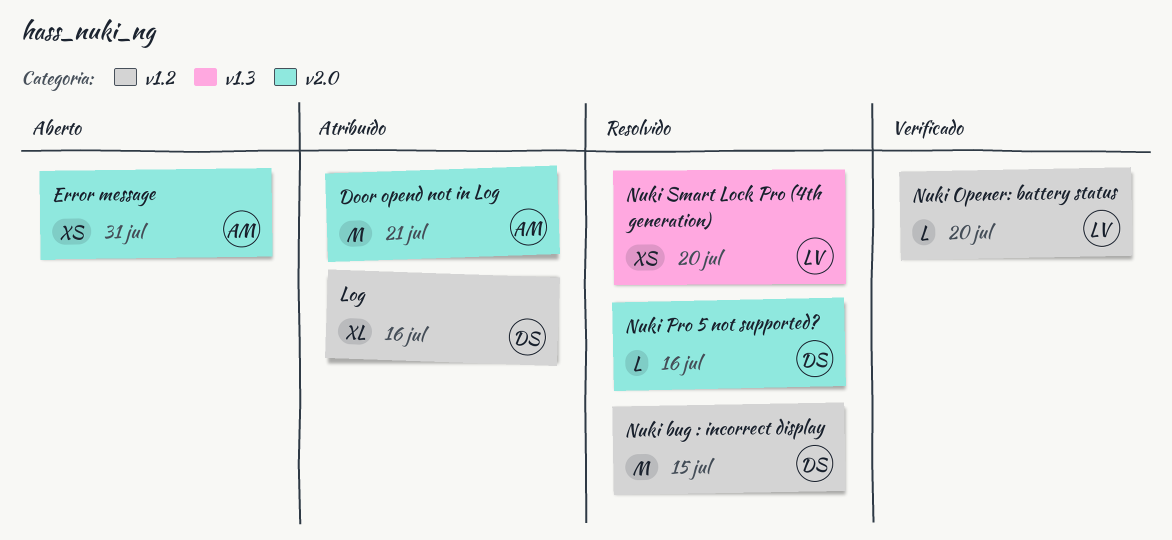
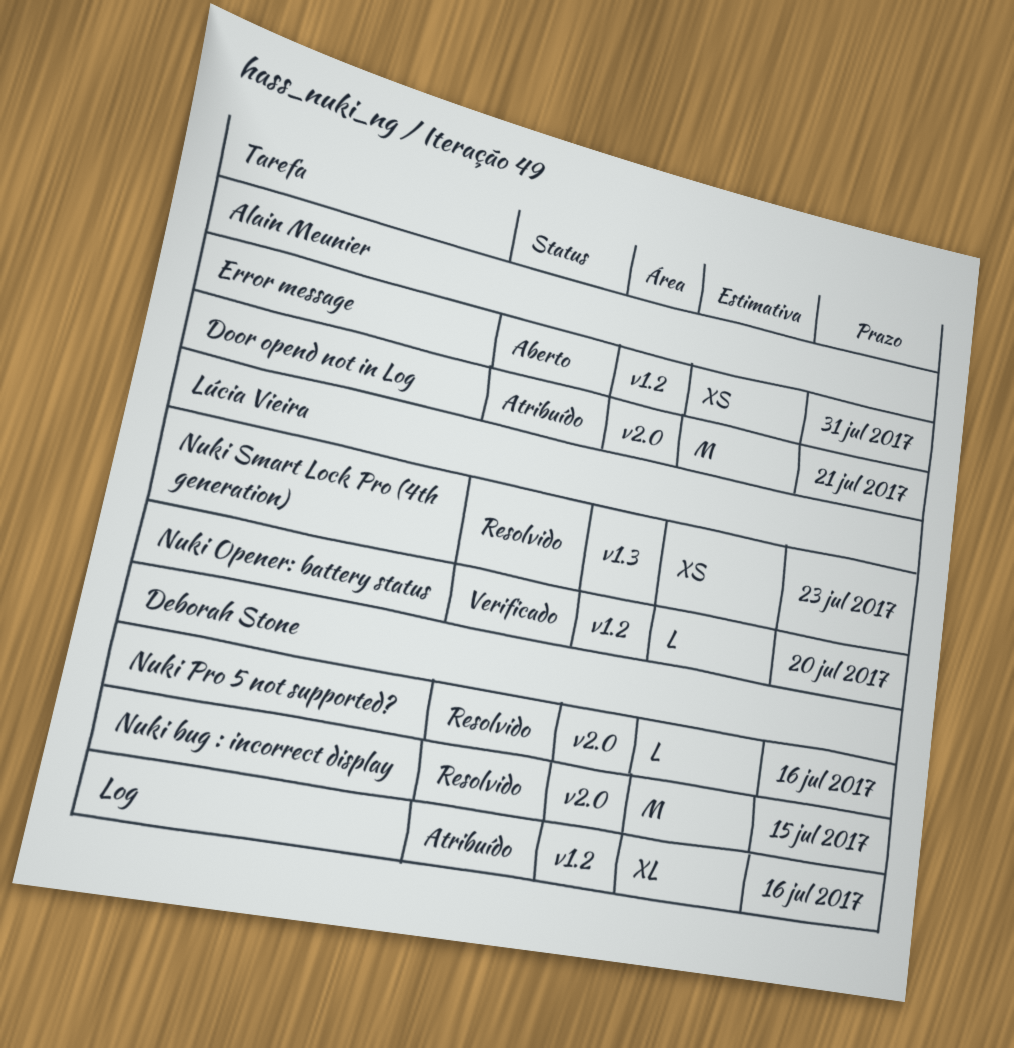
Error message, label: v2.0 -> v1.2
Nuki bug : incorrect display, label: v1.2 -> v2.0
Nuki Smart Lock Pro (4th generation), due: Jul 20 -> Jul 23

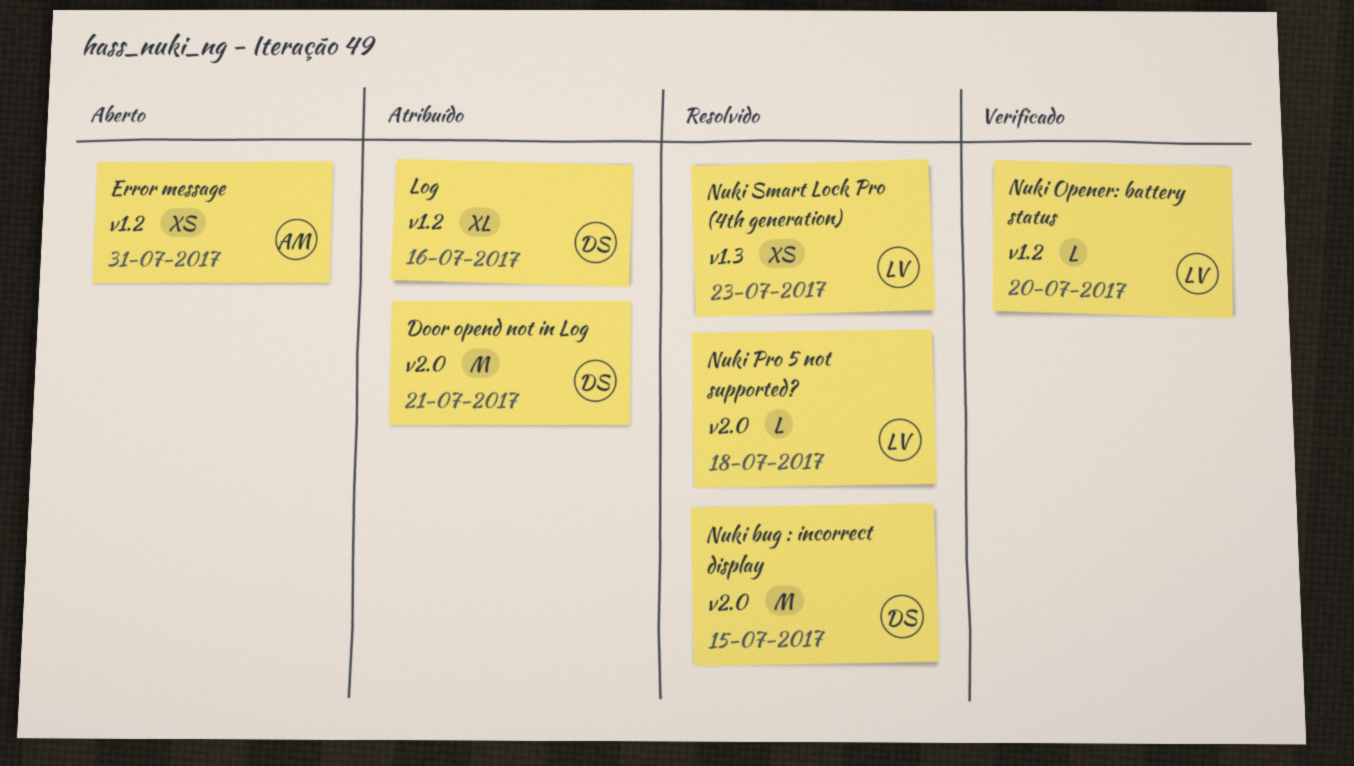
Door opend not in Log, owner: Alain Meunier -> Deborah Stone
Nuki Pro 5 not supported?, owner: Deborah Stone -> Lúcia Vieira
Nuki Pro 5 not supported?, due: Jul 16 -> Jul 18

